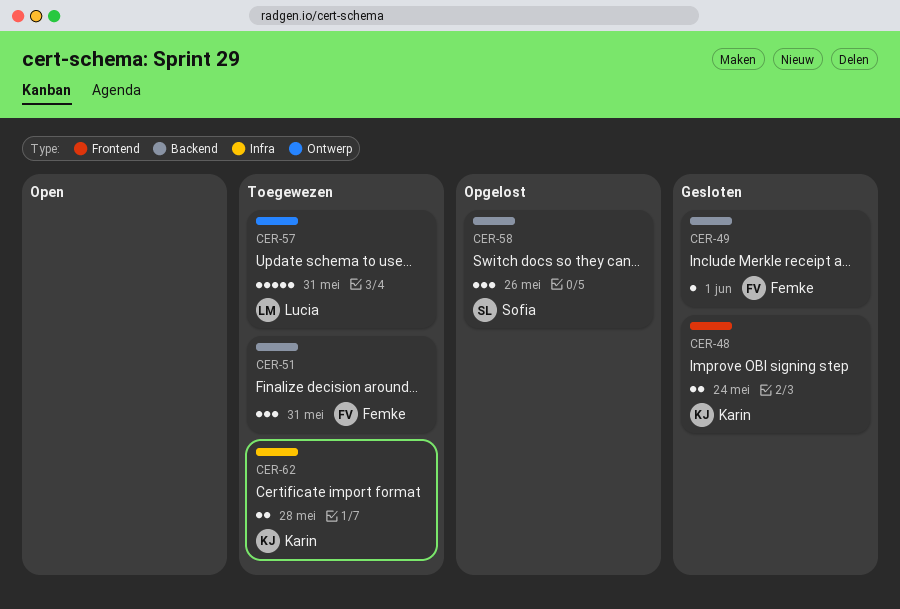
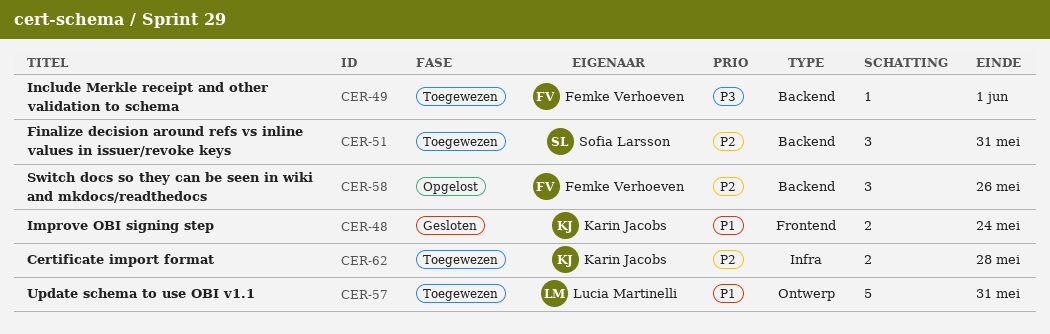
CER-49, status: Gesloten -> Toegewezen
CER-51, owner: Femke Verhoeven -> Sofia Larsson
CER-58, owner: Sofia Larsson -> Femke Verhoeven

